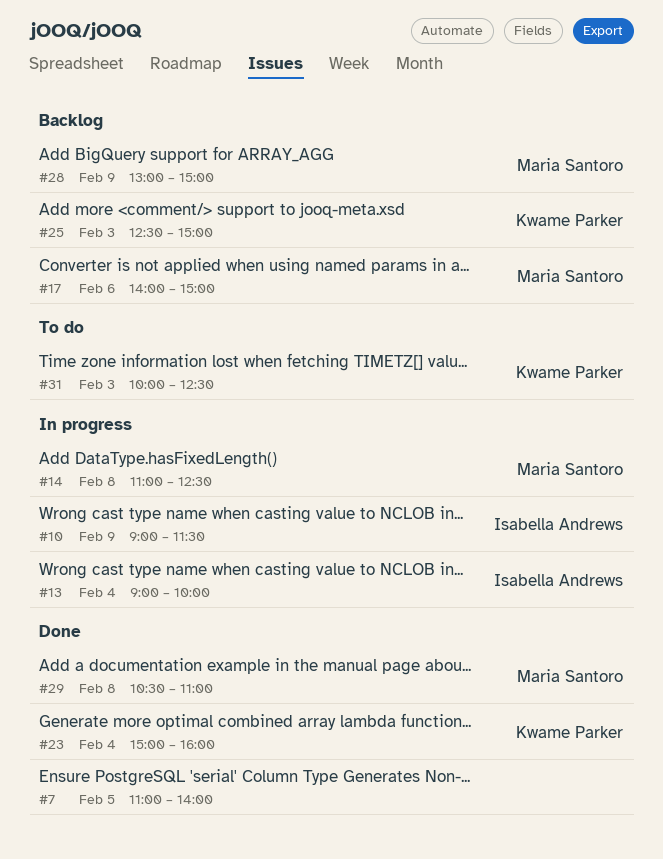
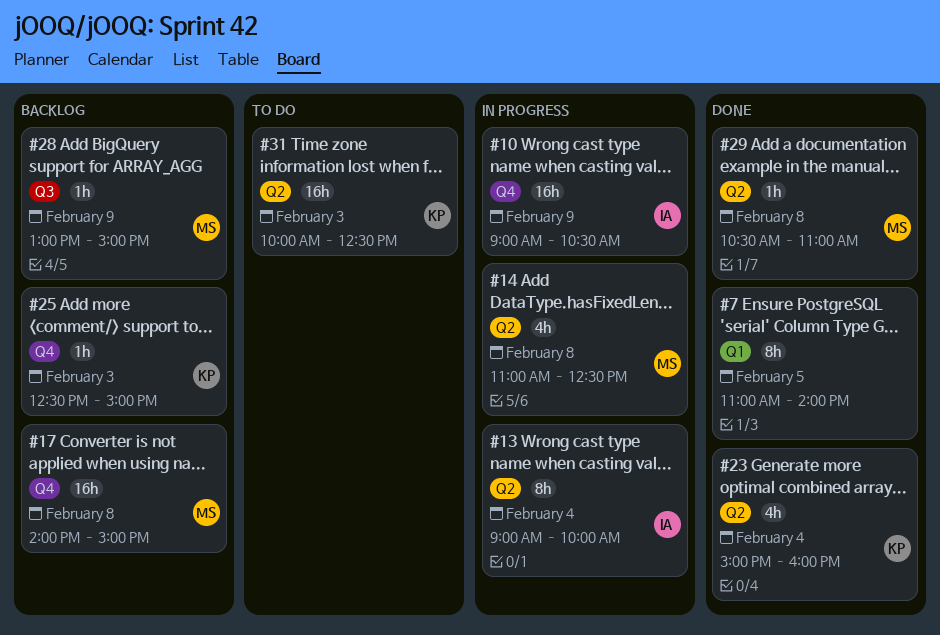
#10, ends: 11:30 -> 10:30
#17, day: Feb 6 -> Feb 8

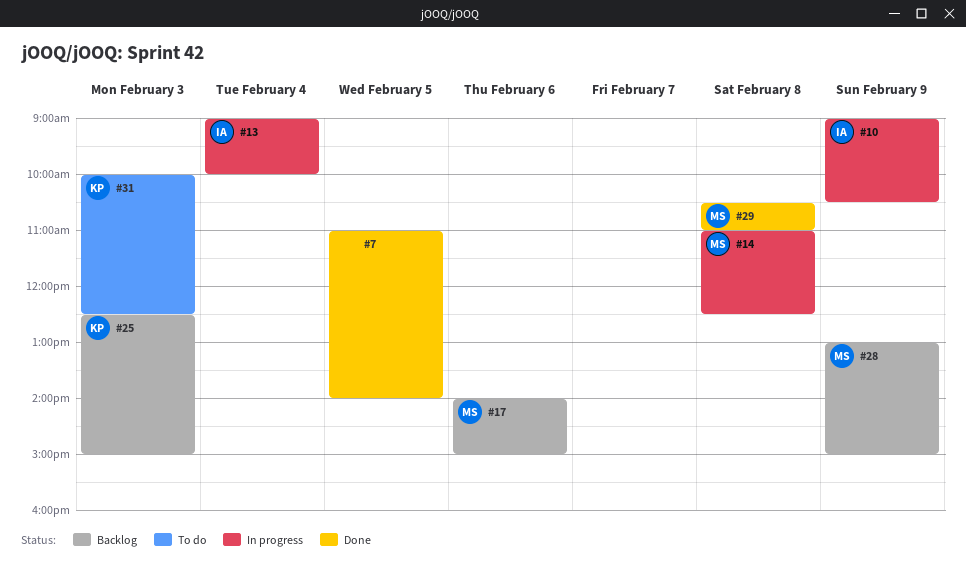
#17, day: Feb 8 -> Feb 6
#23: present -> none

